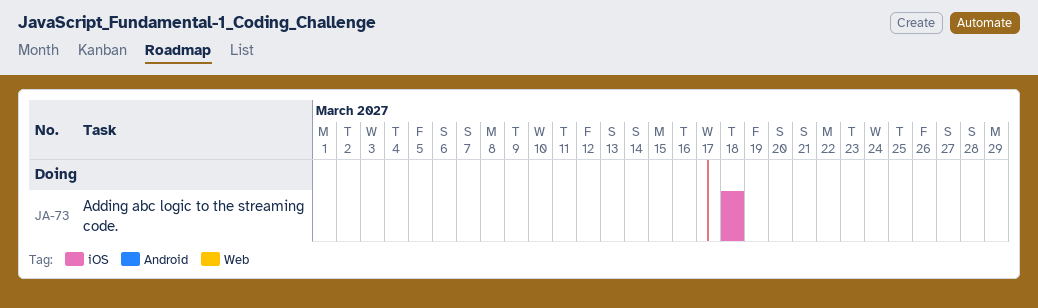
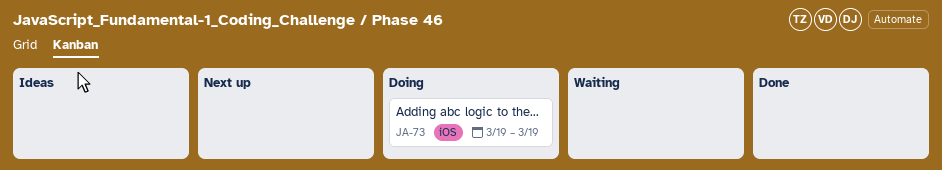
JA-73, start: Mar 18 -> Mar 19
JA-73, due: Mar 18 -> Mar 19

